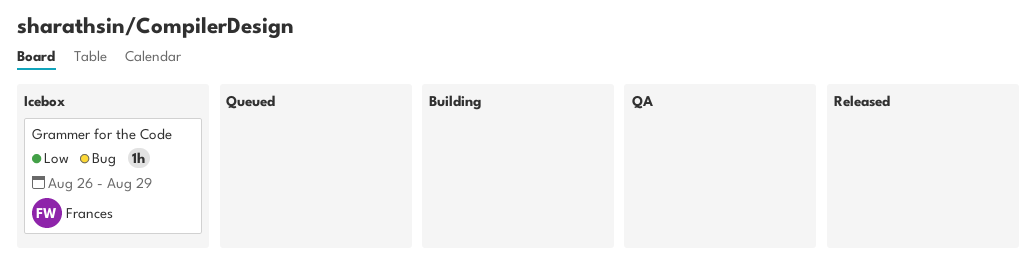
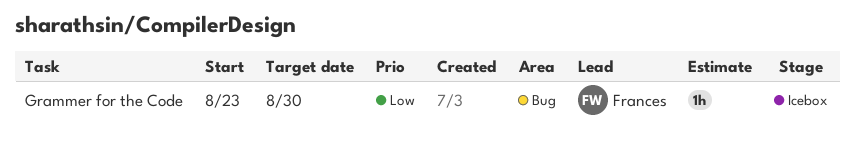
Grammer for the Code, start: Aug 26 -> Aug 23
Grammer for the Code, due: Aug 29 -> Aug 30

